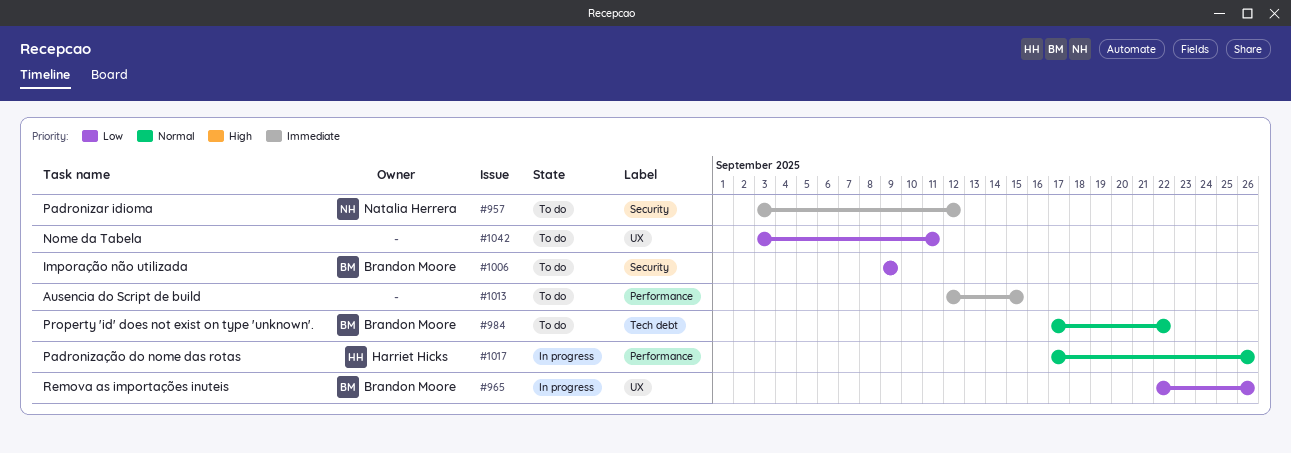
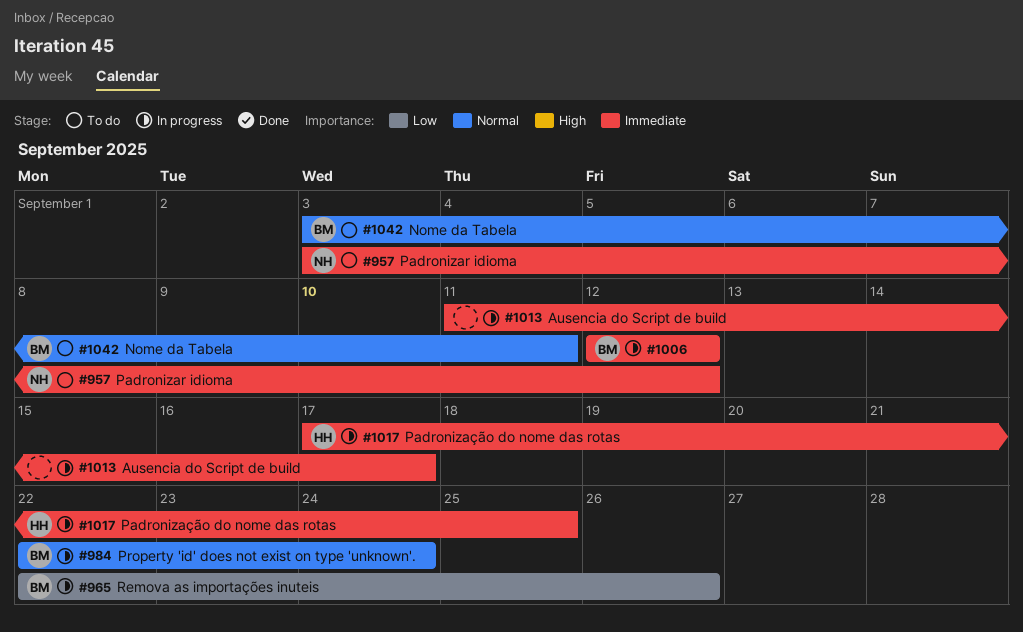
#984, status: To do -> In progress
#984, start: Sep 17 -> Sep 22
#984, due: Sep 22 -> Sep 24
#1006, status: To do -> In progress
#1006, priority: Low -> Immediate
#1006, start: Sep 9 -> Sep 12
#1006, due: Sep 9 -> Sep 12
#1013, status: To do -> In progress
#1013, start: Sep 12 -> Sep 11
#1013, due: Sep 15 -> Sep 17
#1017, priority: Normal -> Immediate
#1017, due: Sep 26 -> Sep 25
#1042, owner: none -> Brandon Moore
#1042, priority: Low -> Normal

